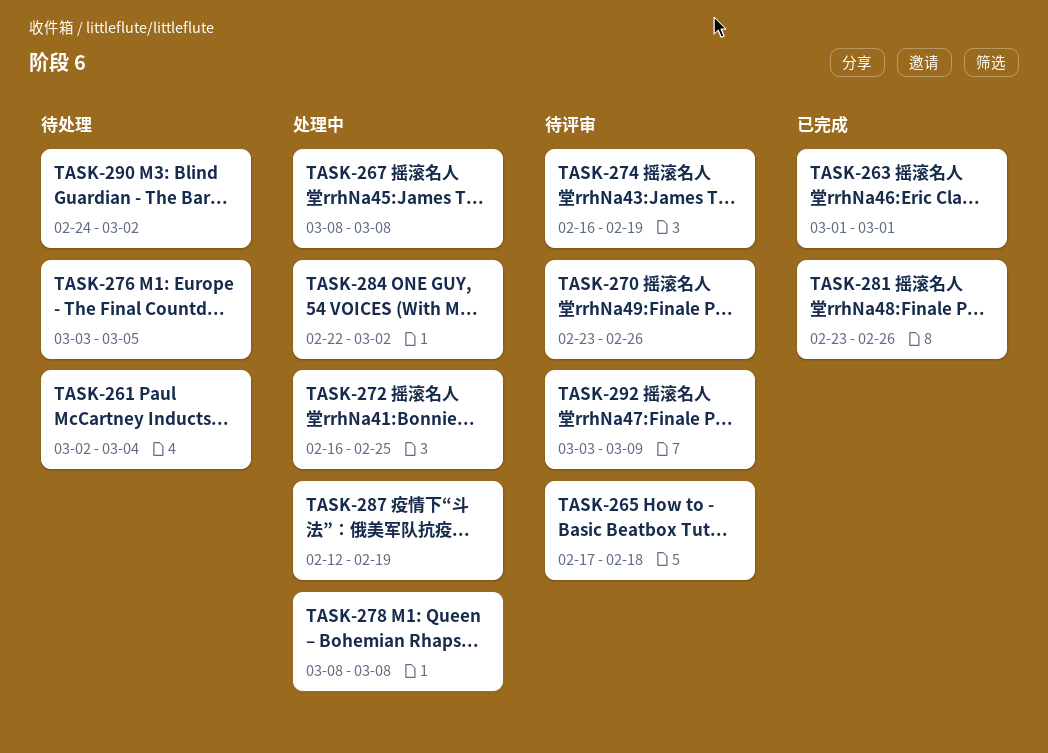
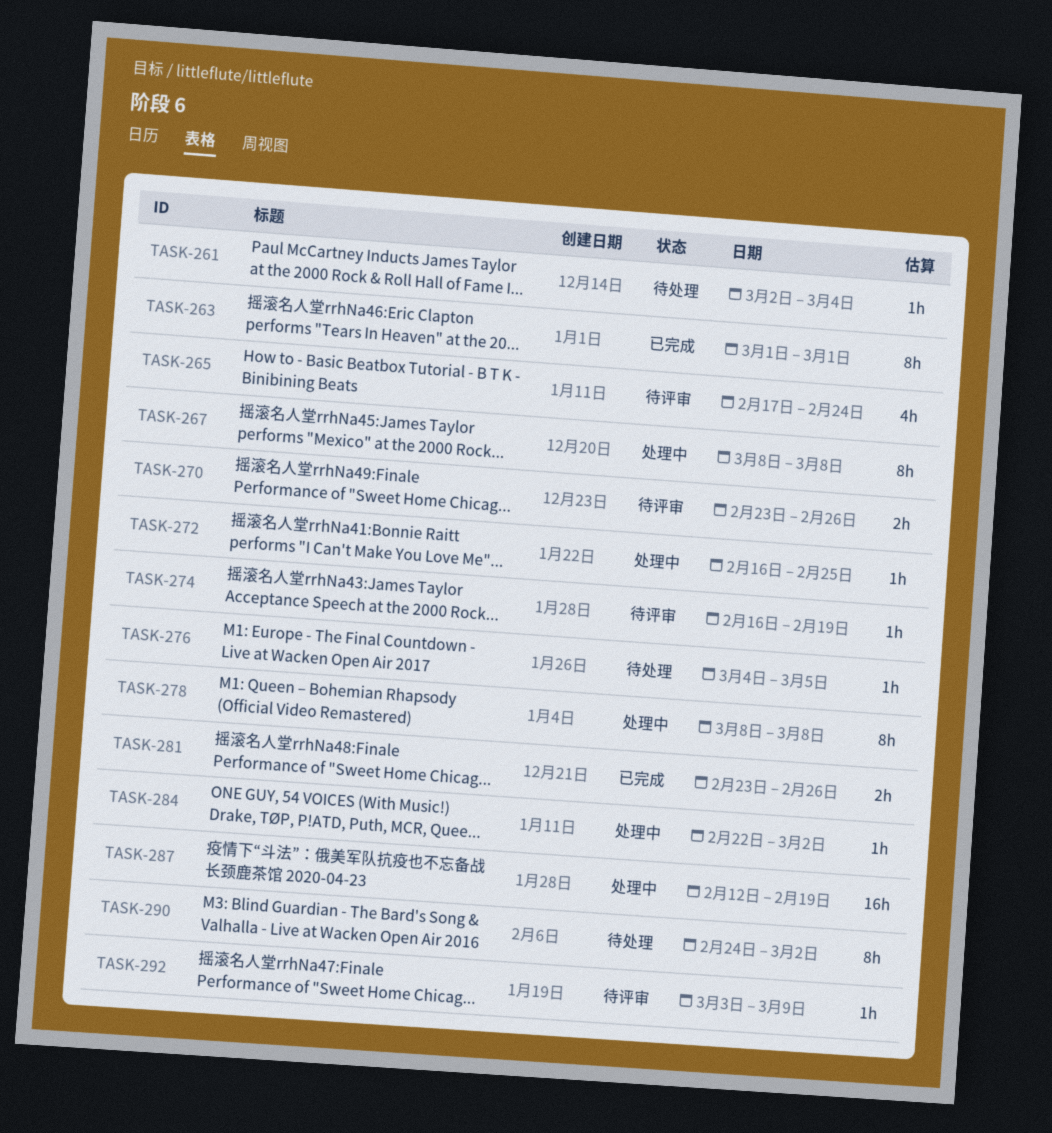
TASK-265, due: Feb 18 -> Feb 24
TASK-276, start: Mar 3 -> Mar 4

